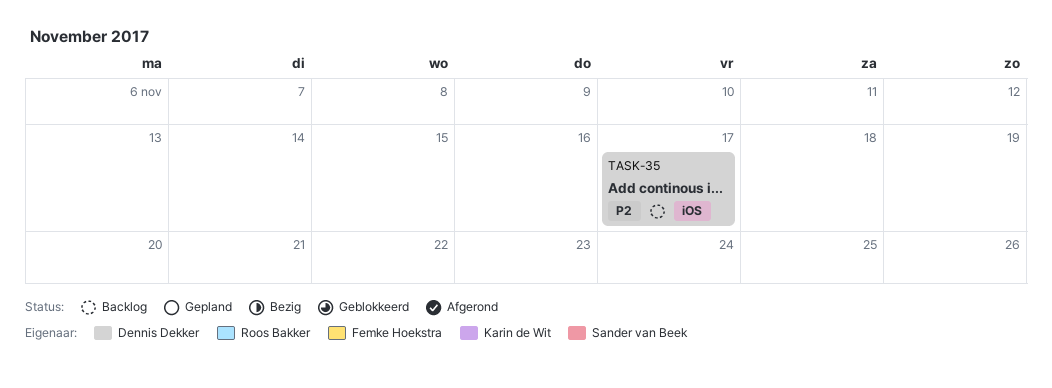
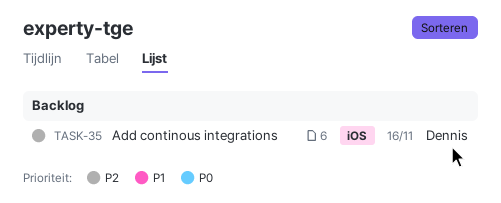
TASK-35, due: Nov 17 -> Nov 16

